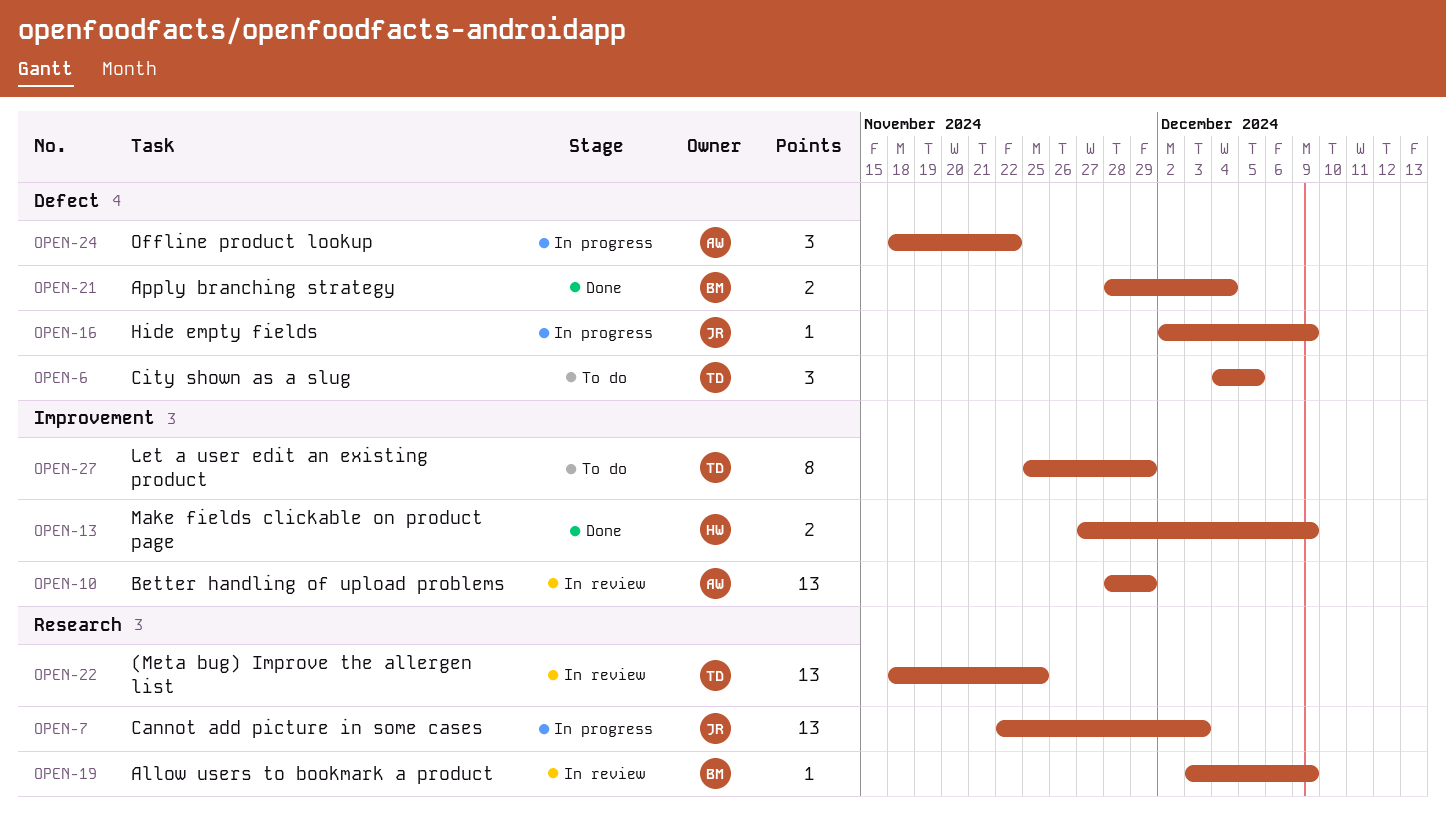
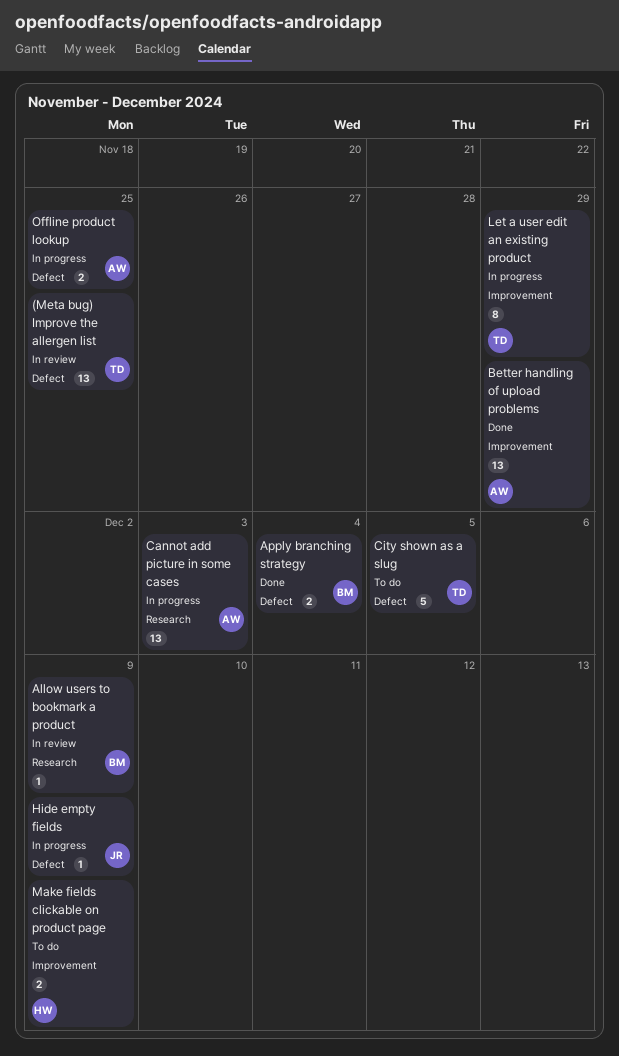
(Meta bug) Improve the allergen list, label: Research -> Defect
Better handling of upload problems, status: In review -> Done
Cannot add picture in some cases, owner: JR -> AW
City shown as a slug, estimate: 3 -> 5
Let a user edit an existing product, status: To do -> In progress
Make fields clickable on product page, status: Done -> To do
Offline product lookup, estimate: 3 -> 2
Offline product lookup, due: Nov 22 -> Nov 25

